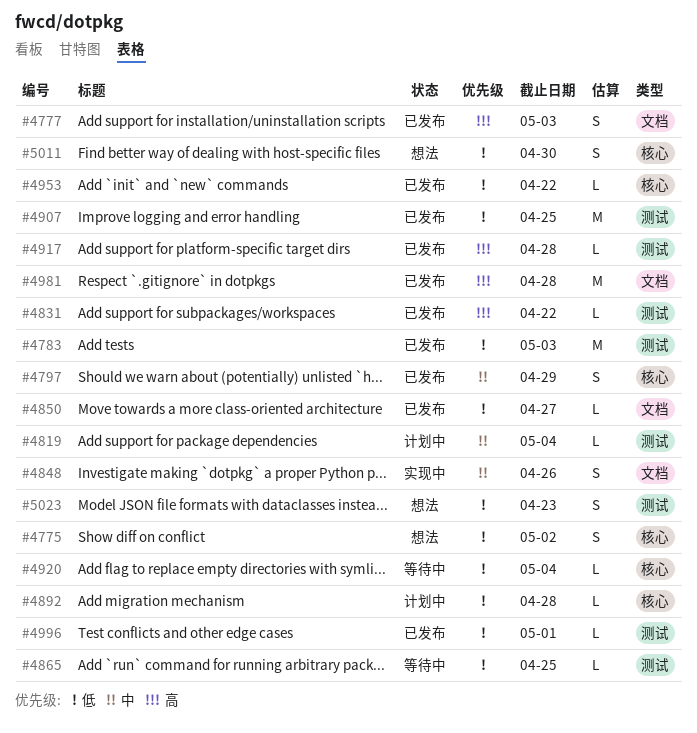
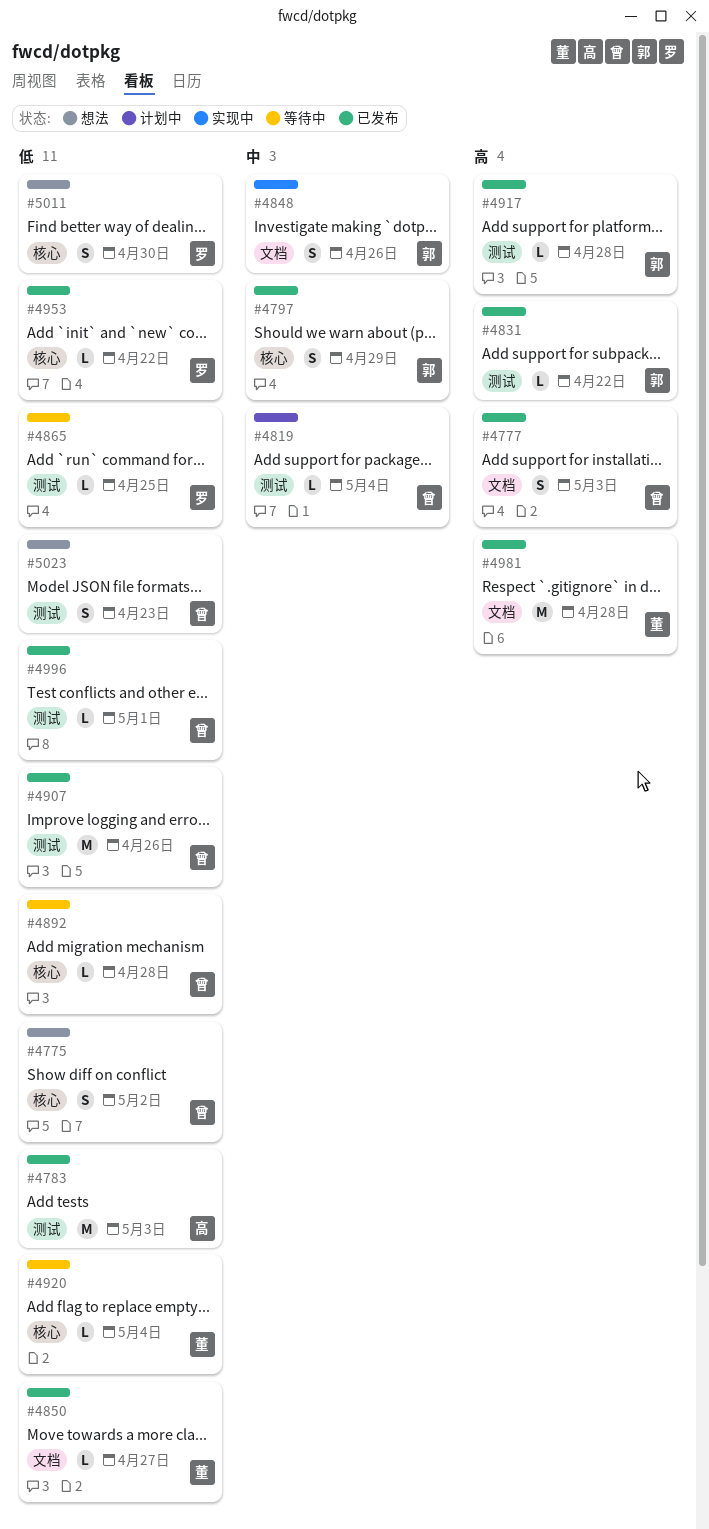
#4892, status: 计划中 -> 等待中
#4907, due: Apr 25 -> Apr 26

